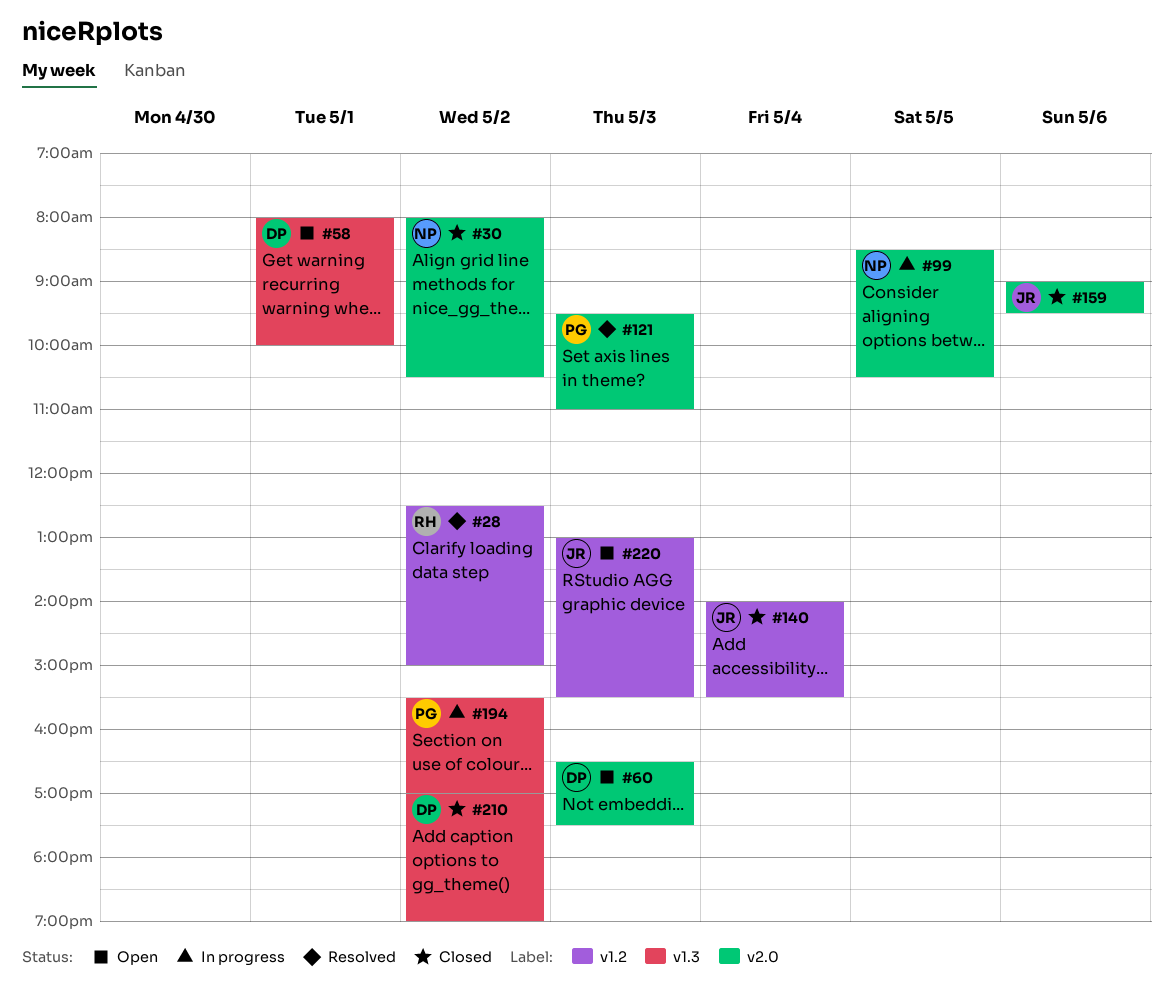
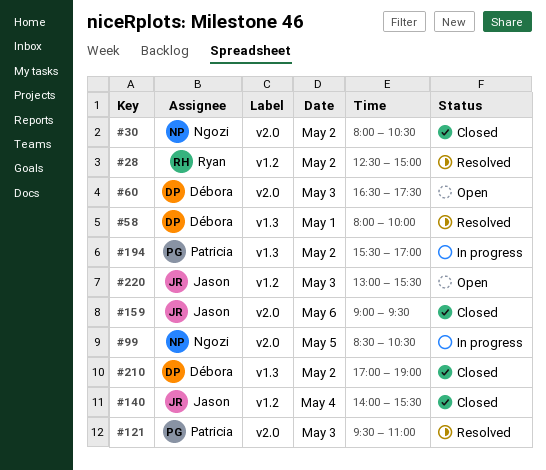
#58, status: Open -> Resolved

